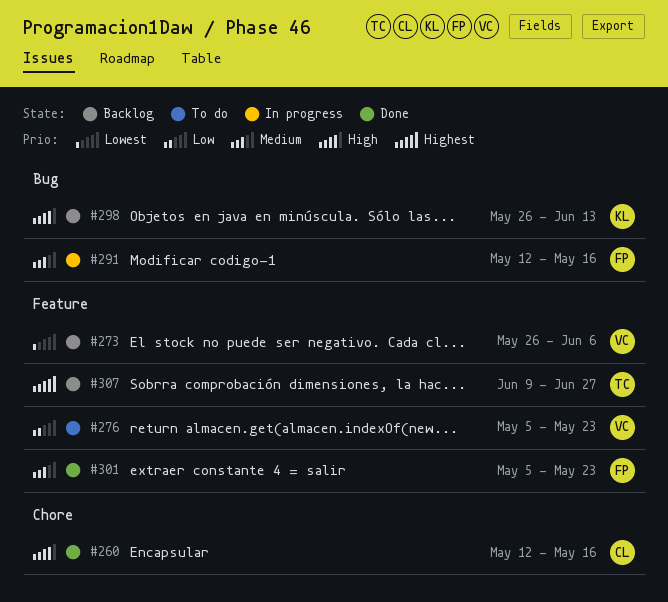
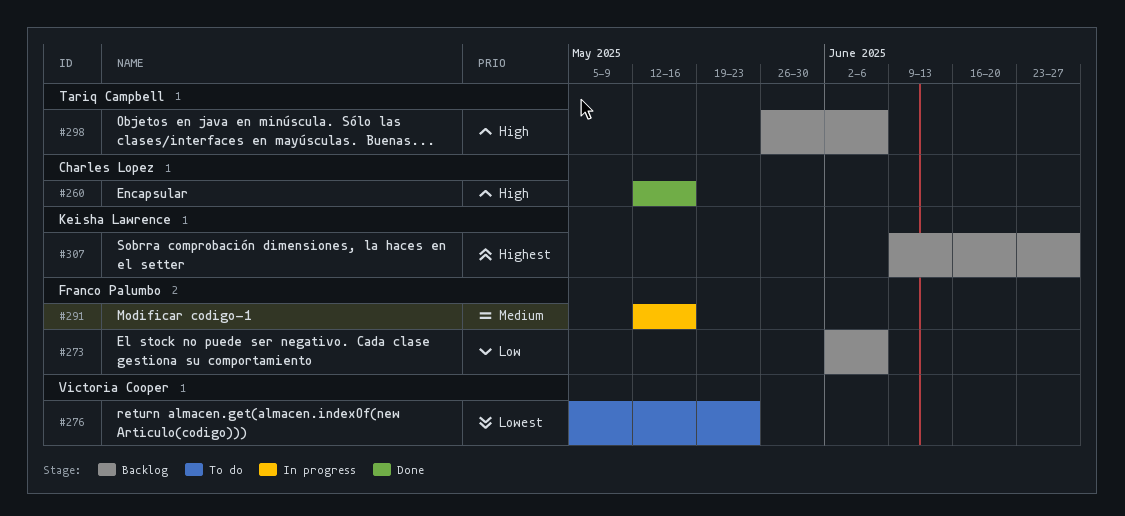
#273, owner: Victoria Cooper -> Franco Palumbo
#273, priority: Lowest -> Low
#273, start: May 26 -> Jun 2
#276, priority: Low -> Lowest
#298, owner: Keisha Lawrence -> Tariq Campbell
#298, due: Jun 13 -> Jun 6
#301: present -> none
#307, owner: Tariq Campbell -> Keisha Lawrence

